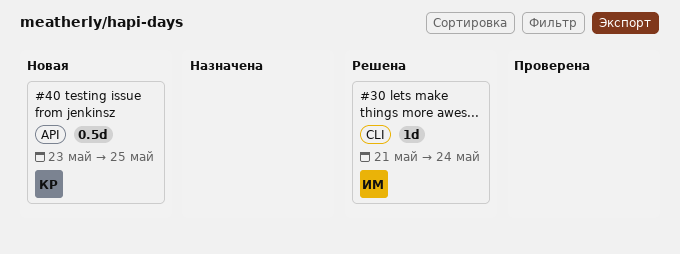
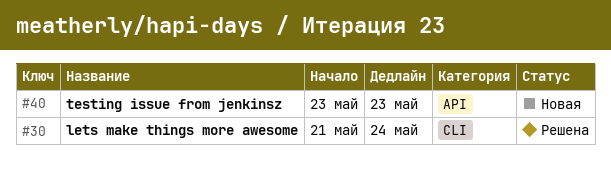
#40, due: May 25 -> May 23

